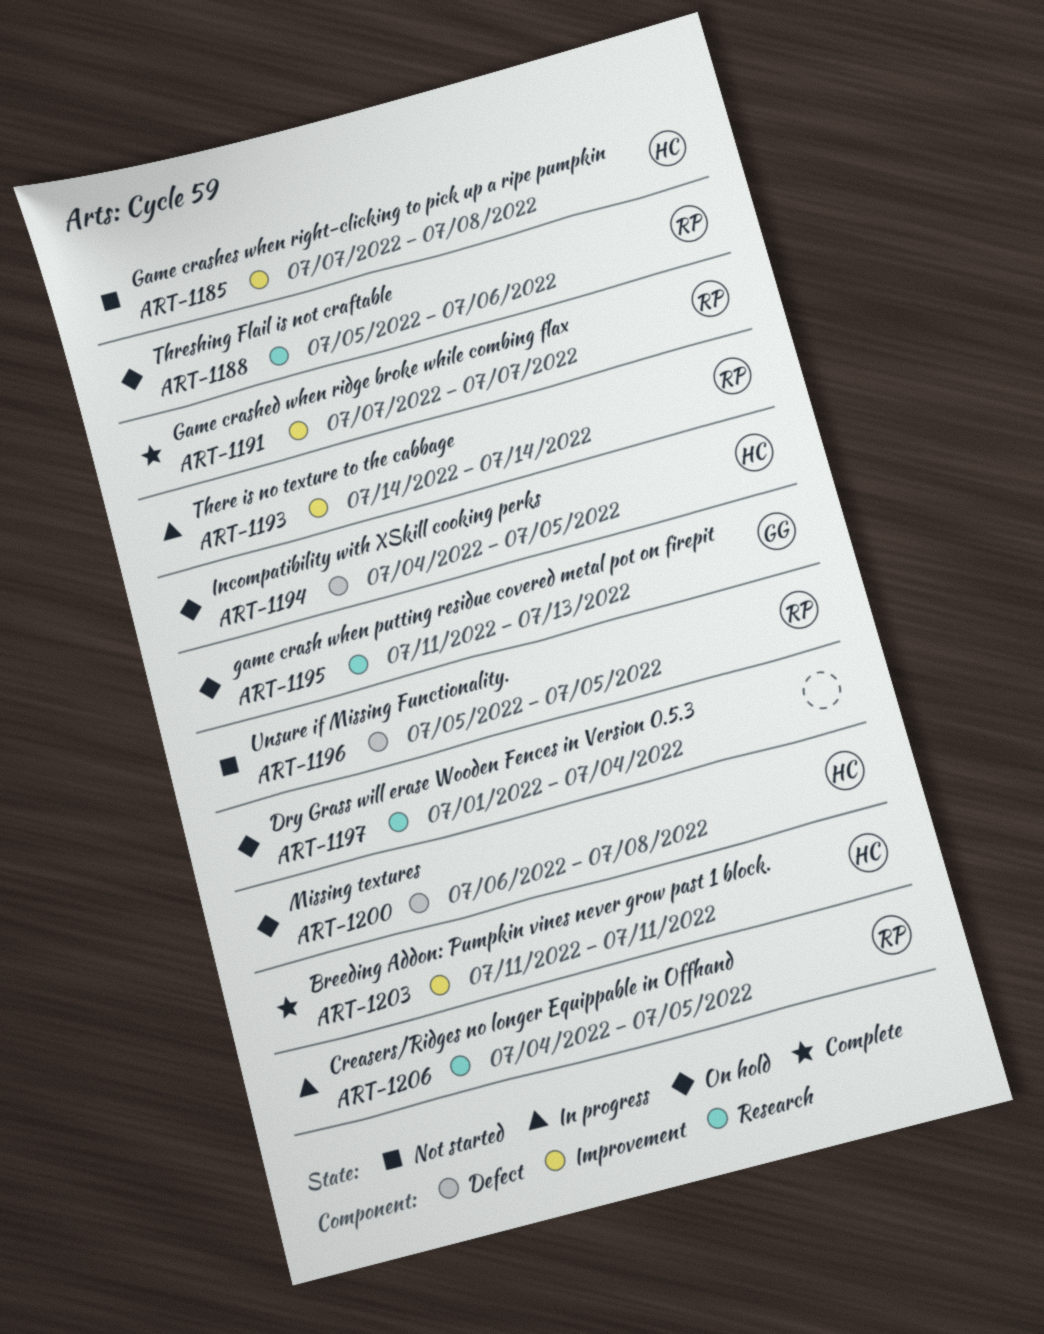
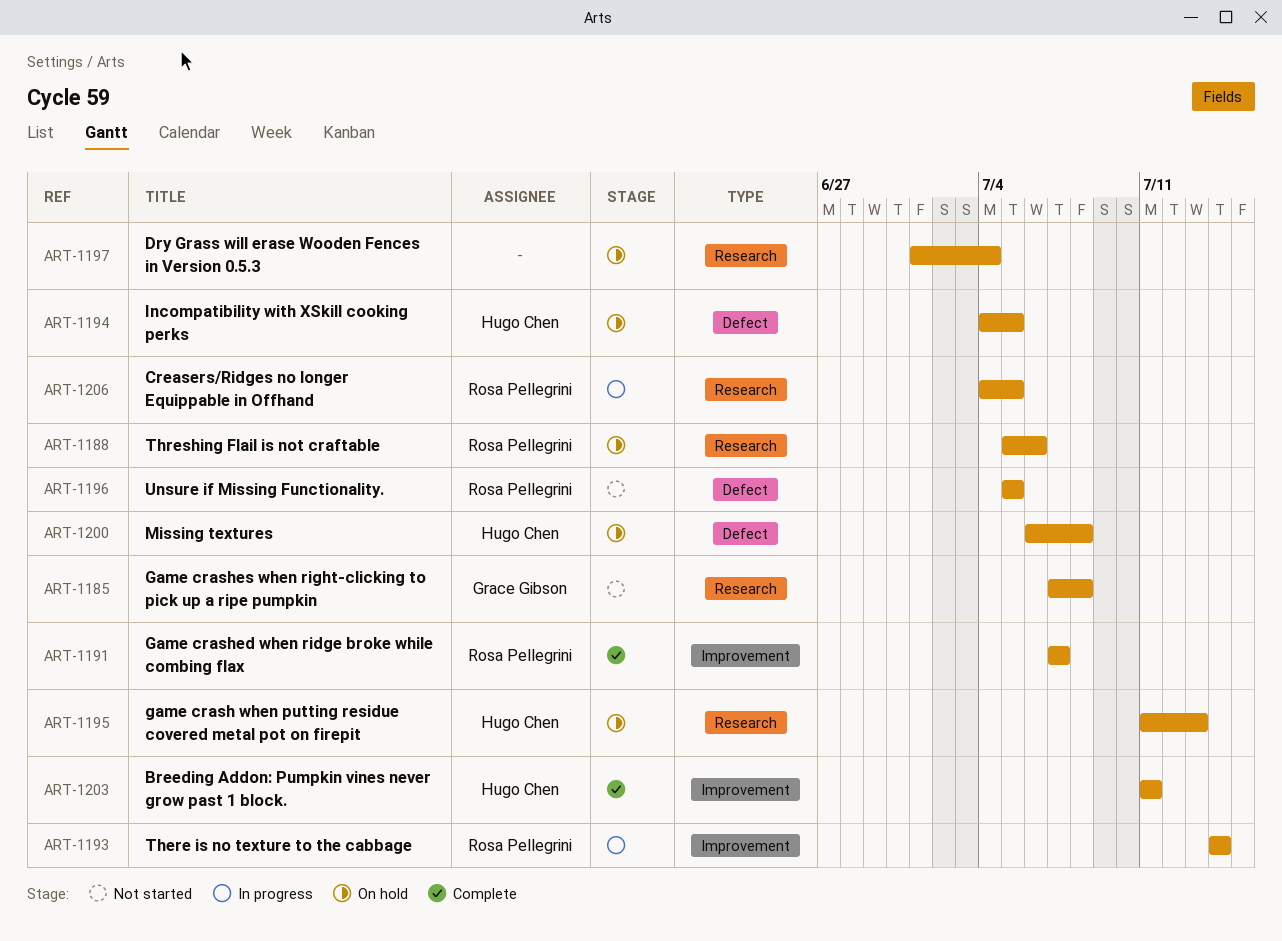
ART-1185, owner: Hugo Chen -> Grace Gibson
ART-1185, label: Improvement -> Research
ART-1195, owner: Grace Gibson -> Hugo Chen

